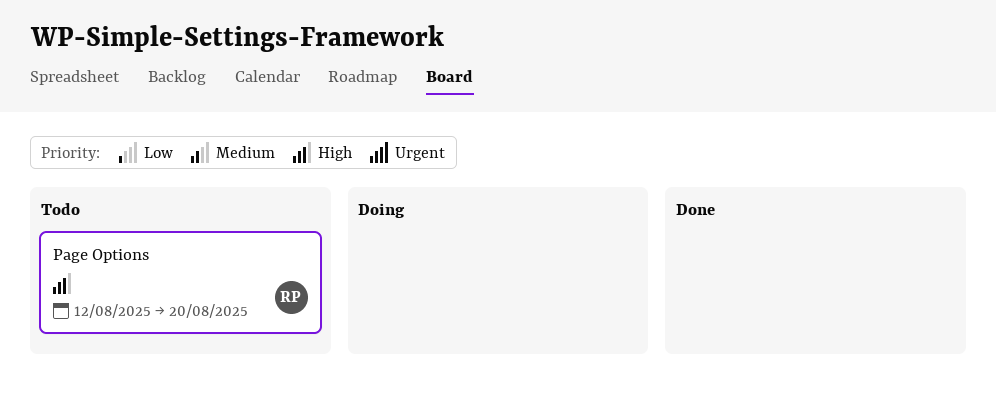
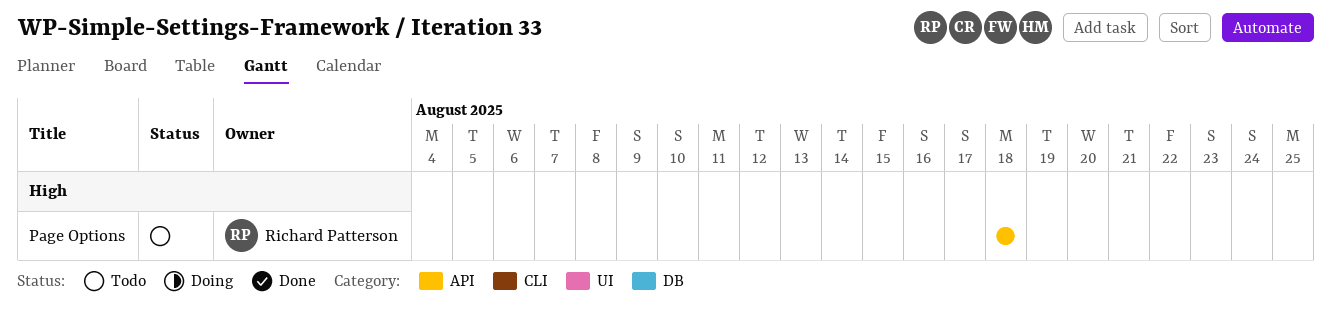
Page Options, start: Aug 12 -> Aug 18
Page Options, due: Aug 20 -> Aug 18

